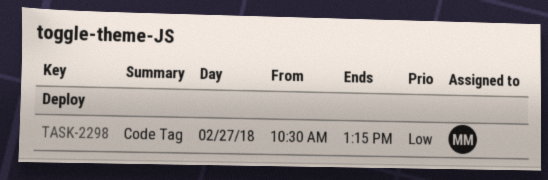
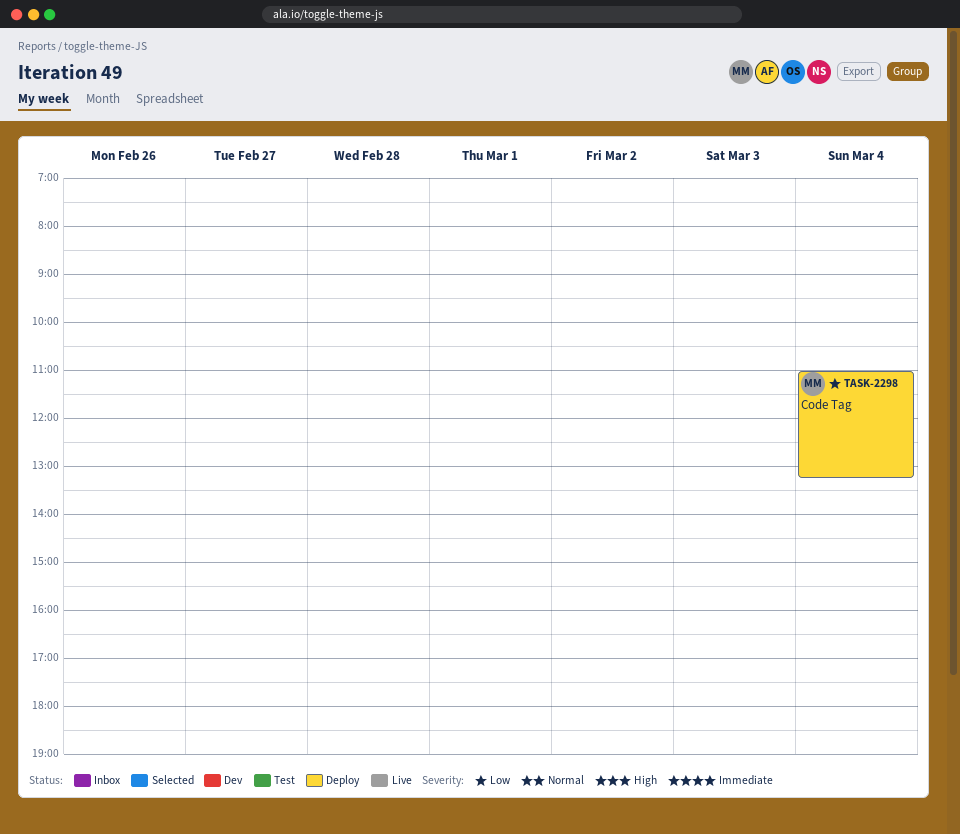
TASK-2298, day: Feb 27 -> Mar 4
TASK-2298, begins: 10:30 -> 11:00

